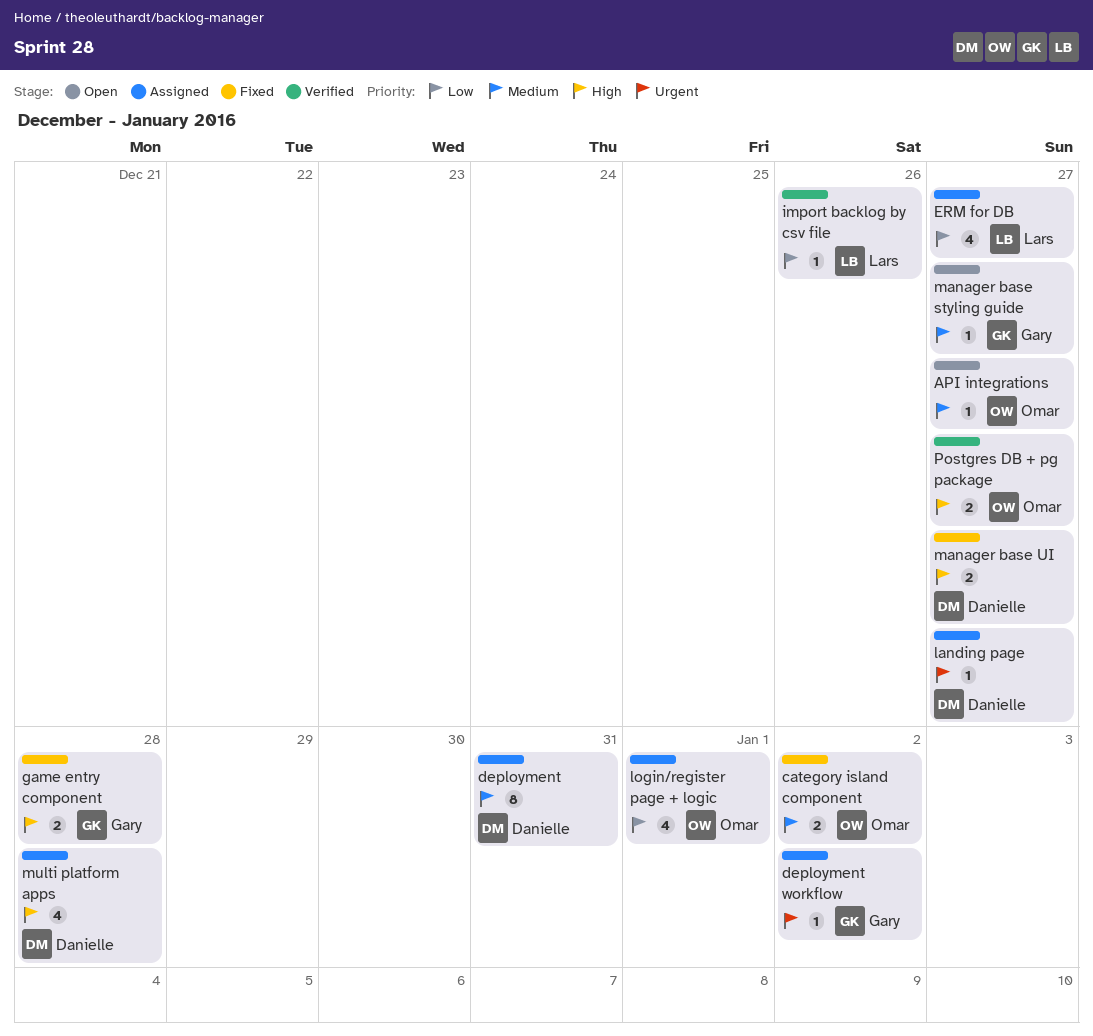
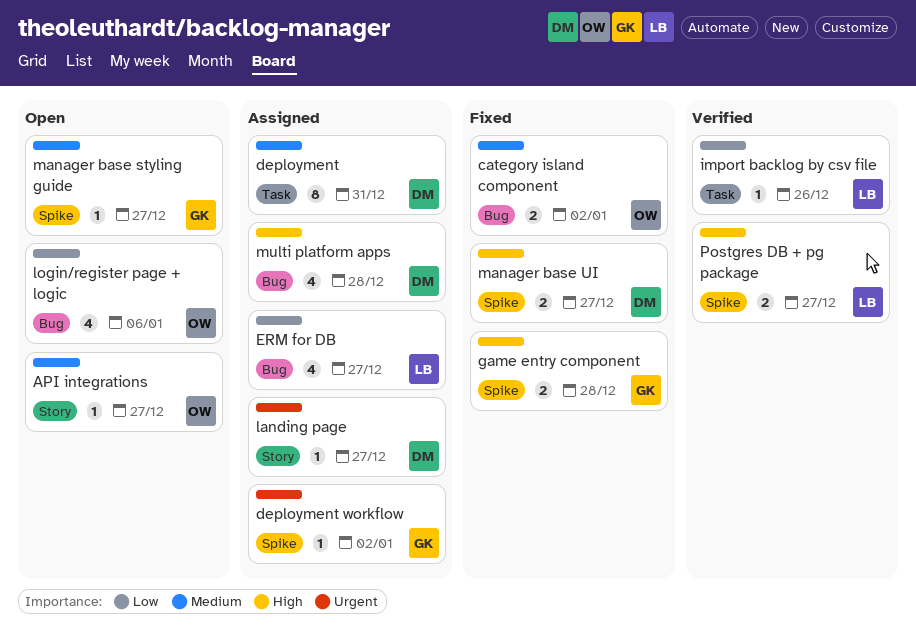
login/register page + logic, status: Assigned -> Open
login/register page + logic, due: Jan 1 -> Jan 6
Postgres DB + pg package, owner: Omar -> Lars

